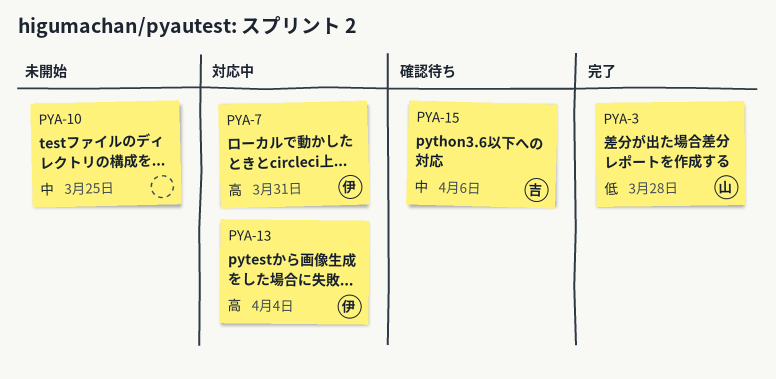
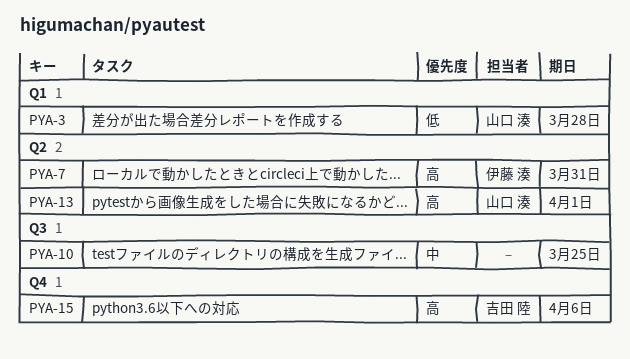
PYA-13, owner: 伊藤 湊 -> 山口 湊
PYA-13, due: Apr 4 -> Apr 1
PYA-15, priority: 中 -> 高

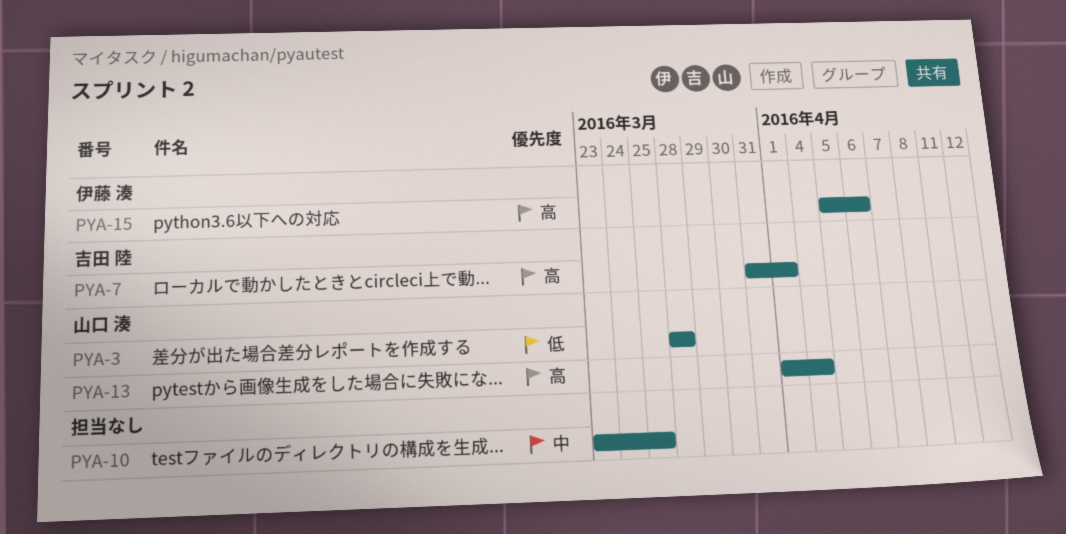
PYA-7, owner: 伊藤 湊 -> 吉田 陸
PYA-7, due: Mar 31 -> Apr 1
PYA-13, due: Apr 1 -> Apr 4
PYA-15, owner: 吉田 陸 -> 伊藤 湊

